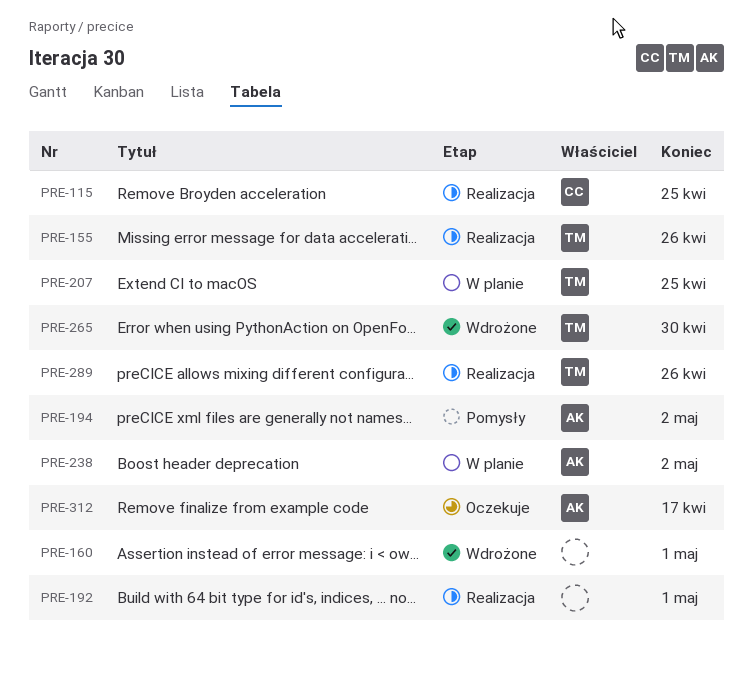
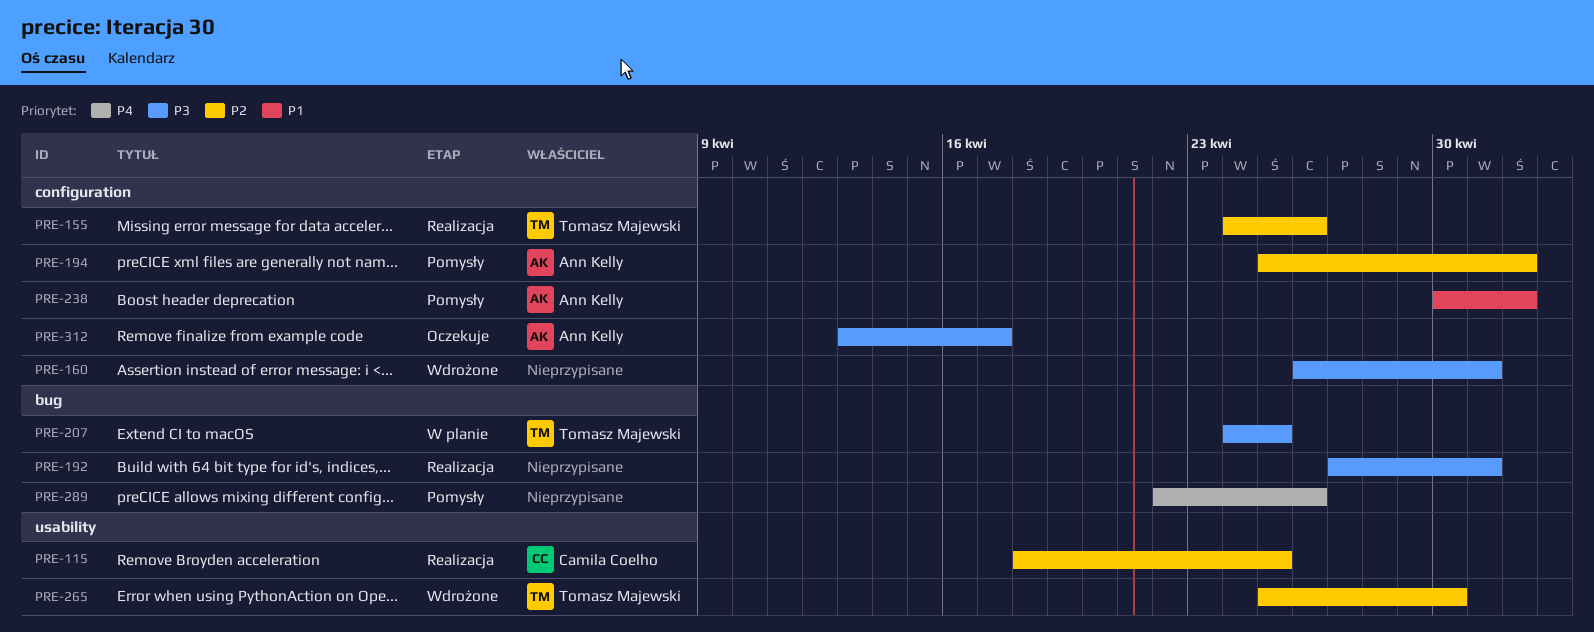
PRE-238, status: W planie -> Pomysły
PRE-289, status: Realizacja -> Pomysły
PRE-289, owner: Tomasz Majewski -> none

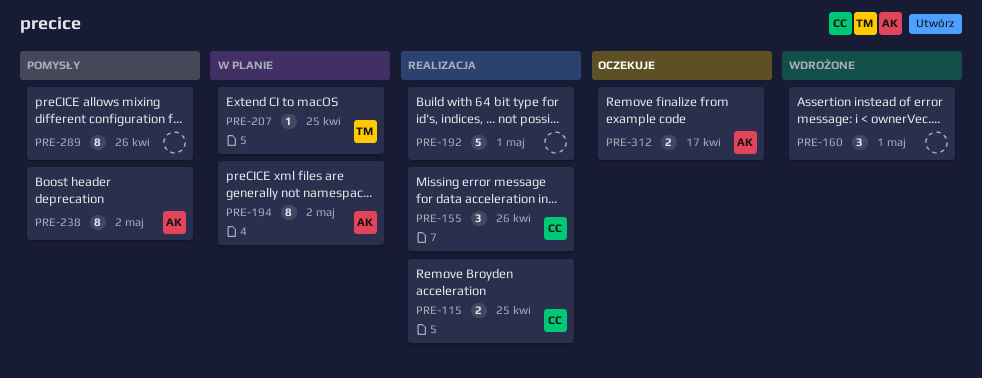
PRE-155, owner: Tomasz Majewski -> Camila Coelho
PRE-194, status: Pomysły -> W planie
PRE-265: present -> none

